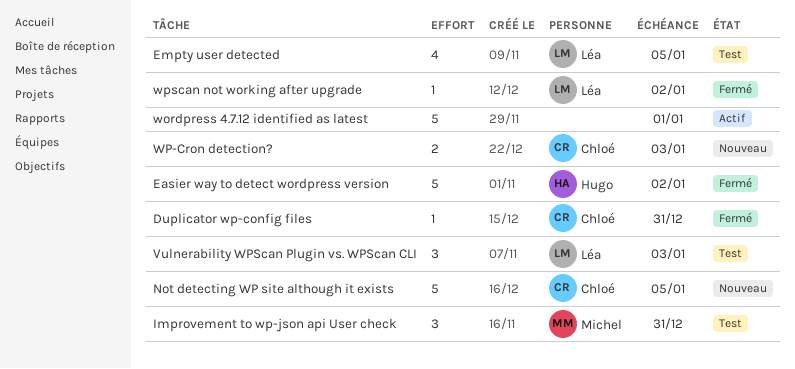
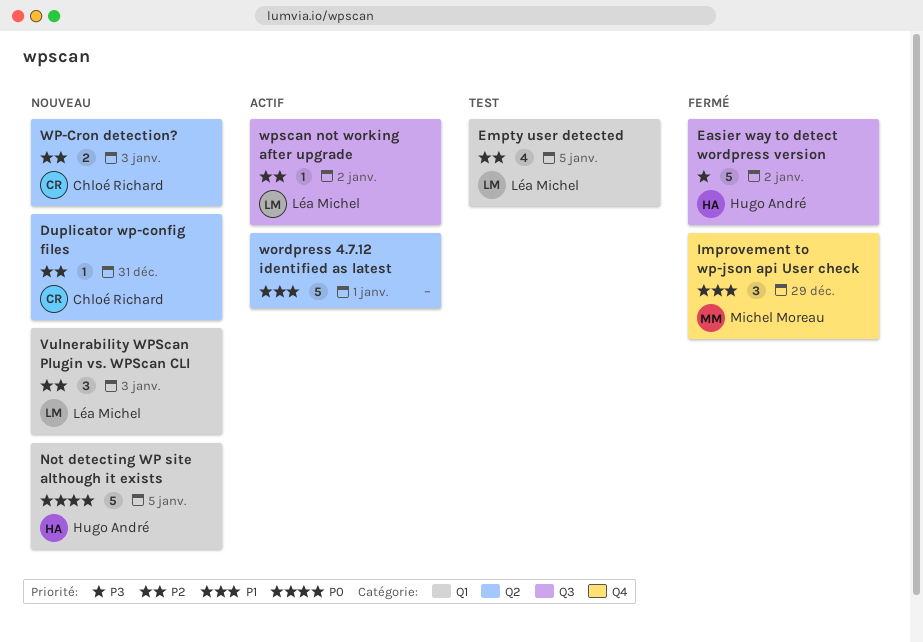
Duplicator wp-config files, status: Fermé -> Nouveau
Improvement to wp-json api User check, status: Test -> Fermé
Improvement to wp-json api User check, due: Dec 31 -> Dec 29
Not detecting WP site although it exists, owner: Chloé Richard -> Hugo André
Vulnerability WPScan Plugin vs. WPScan CLI, status: Test -> Nouveau
wpscan not working after upgrade, status: Fermé -> Actif

